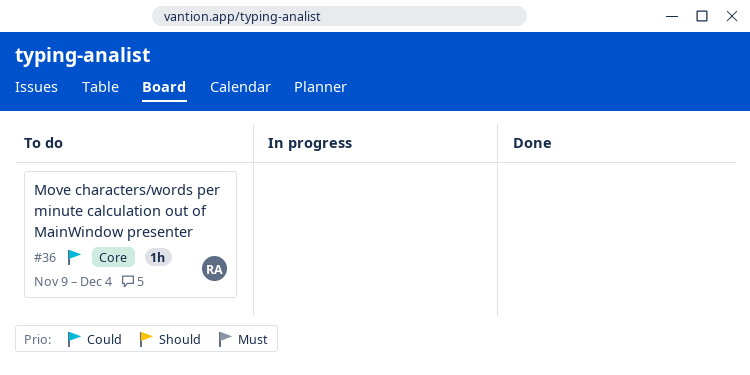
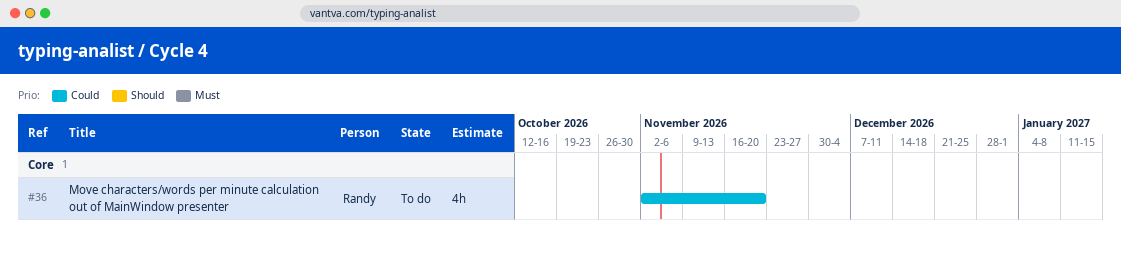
#36, estimate: 1h -> 4h
#36, start: Nov 9 -> Nov 2
#36, due: Dec 4 -> Nov 20

